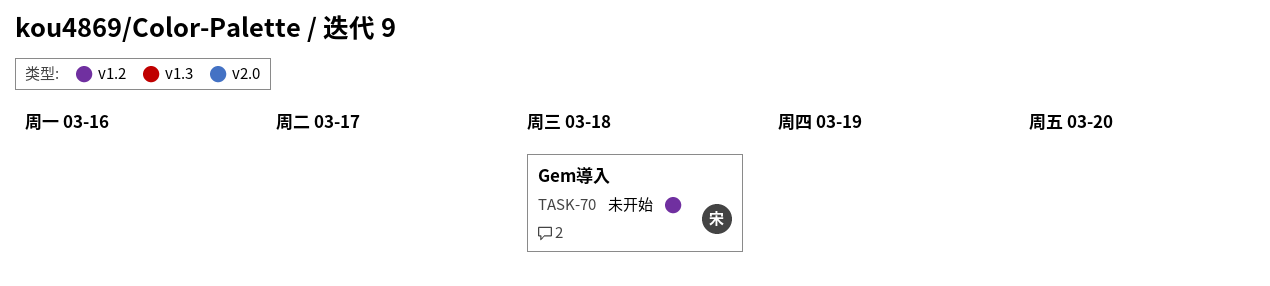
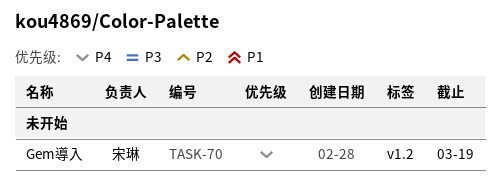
TASK-70, due: Mar 18 -> Mar 19

